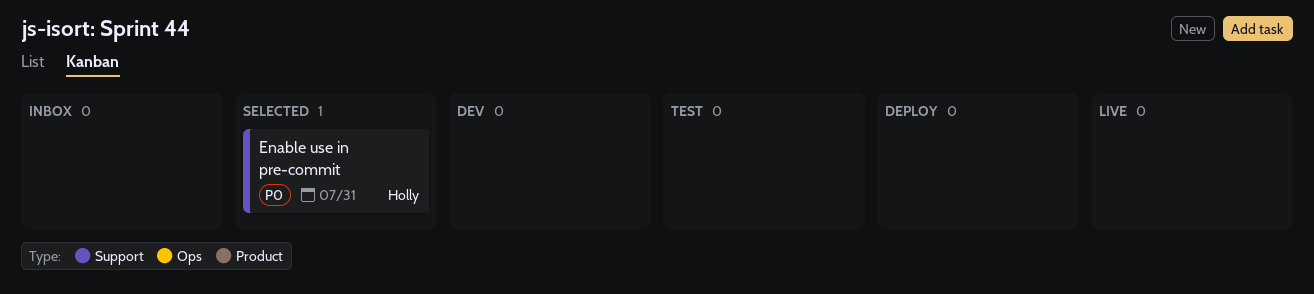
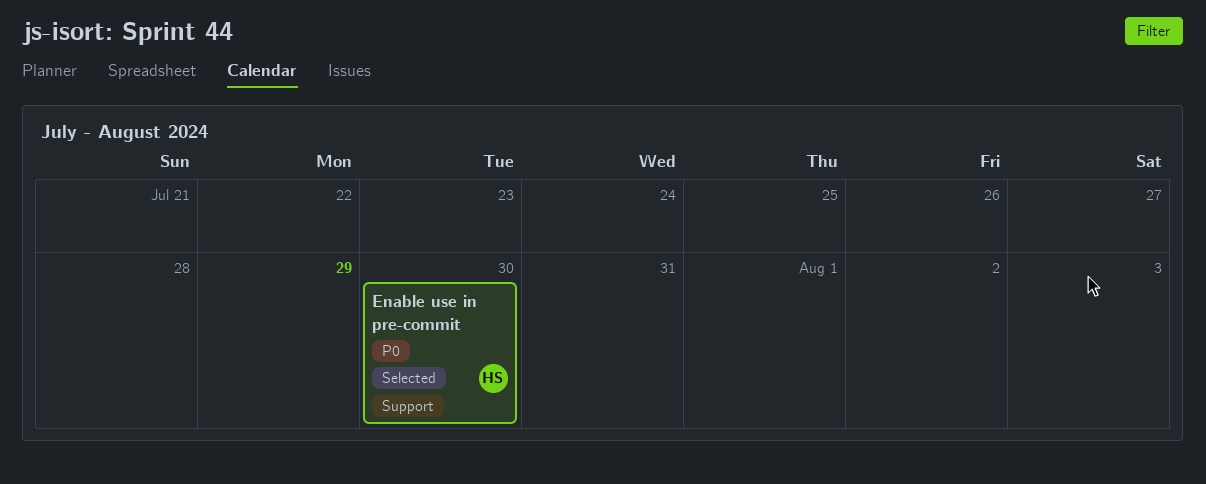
Enable use in pre-commit, due: Jul 31 -> Jul 30

